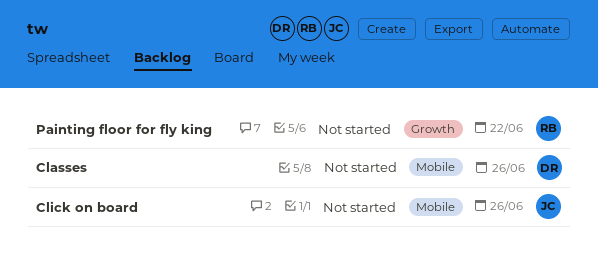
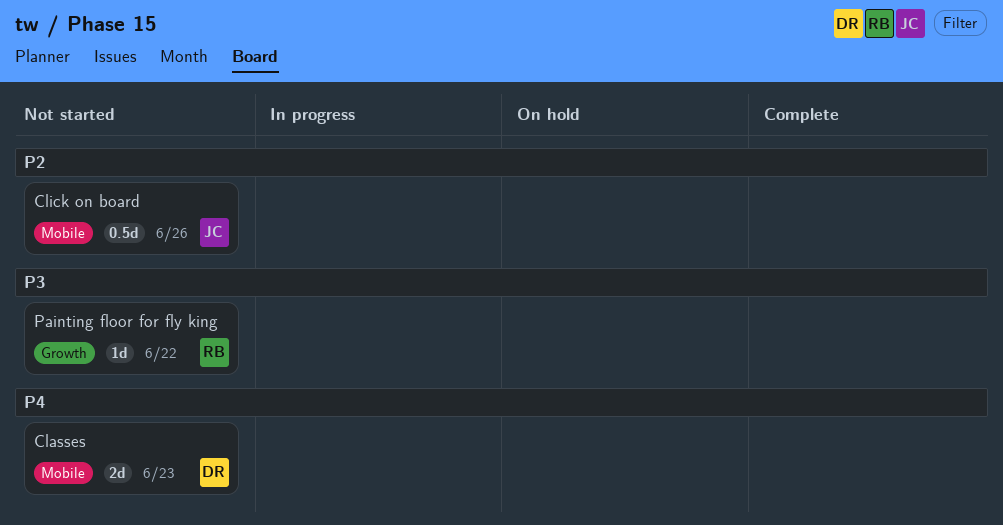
Classes, due: Jun 26 -> Jun 23

